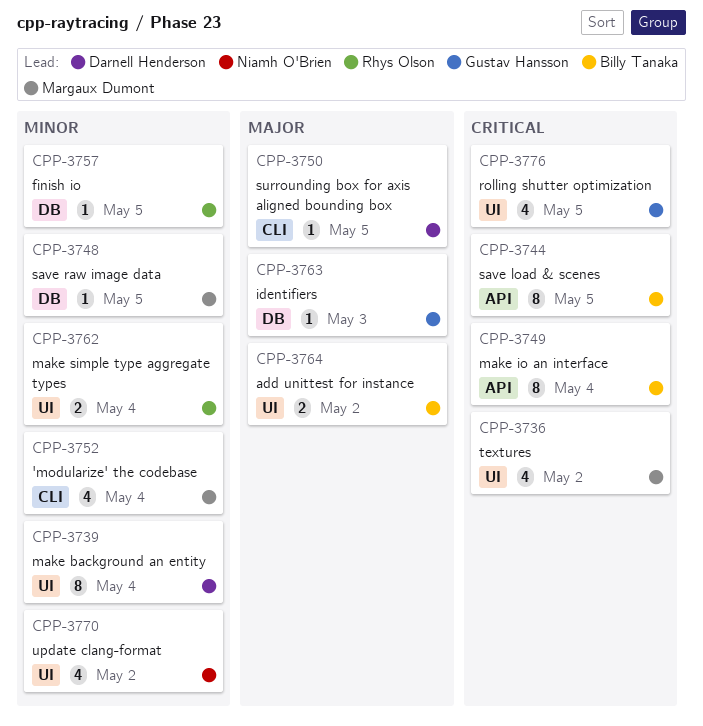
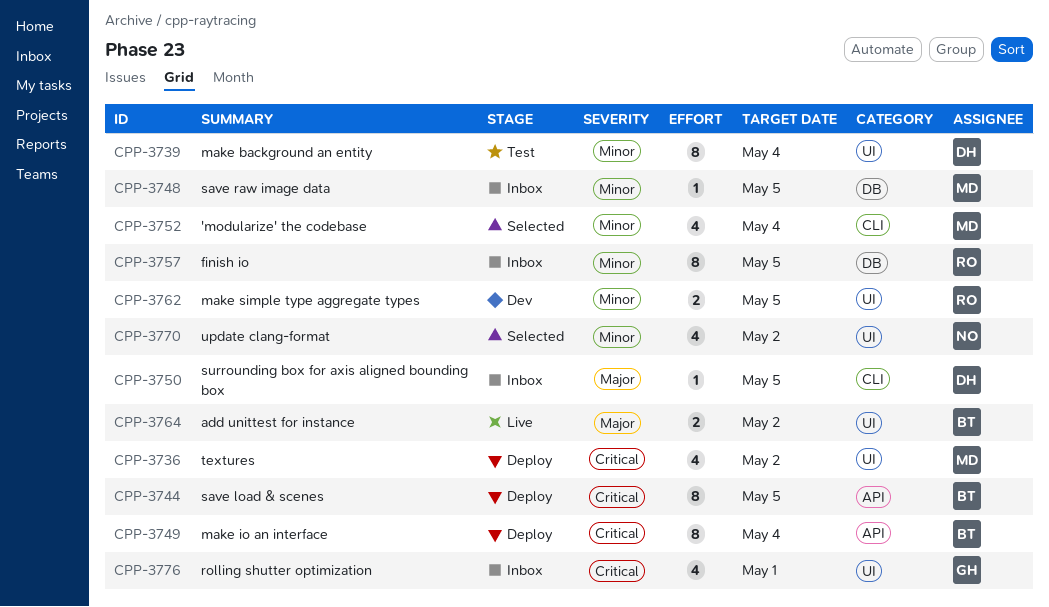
CPP-3757, estimate: 1 -> 8
CPP-3762, due: May 4 -> May 5
CPP-3763: present -> none
CPP-3776, due: May 5 -> May 1

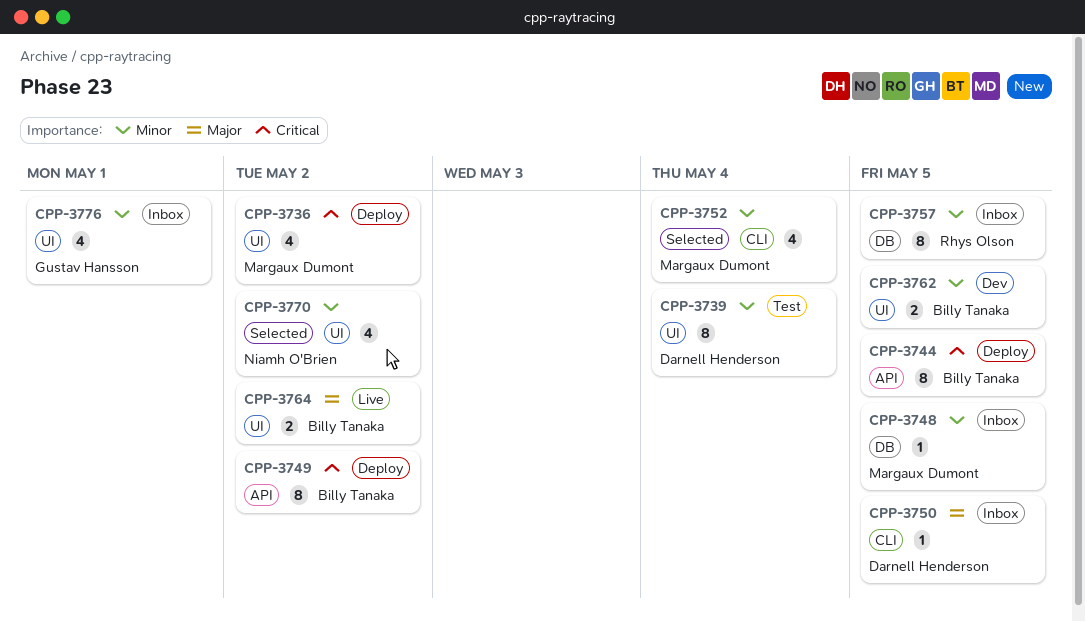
CPP-3749, due: May 4 -> May 2
CPP-3762, owner: Rhys Olson -> Billy Tanaka
CPP-3776, priority: Critical -> Minor

